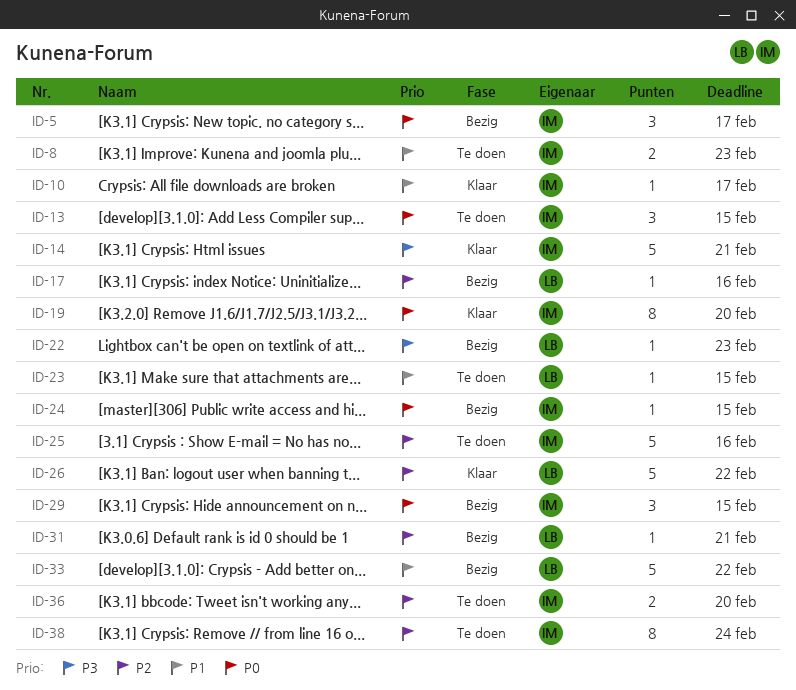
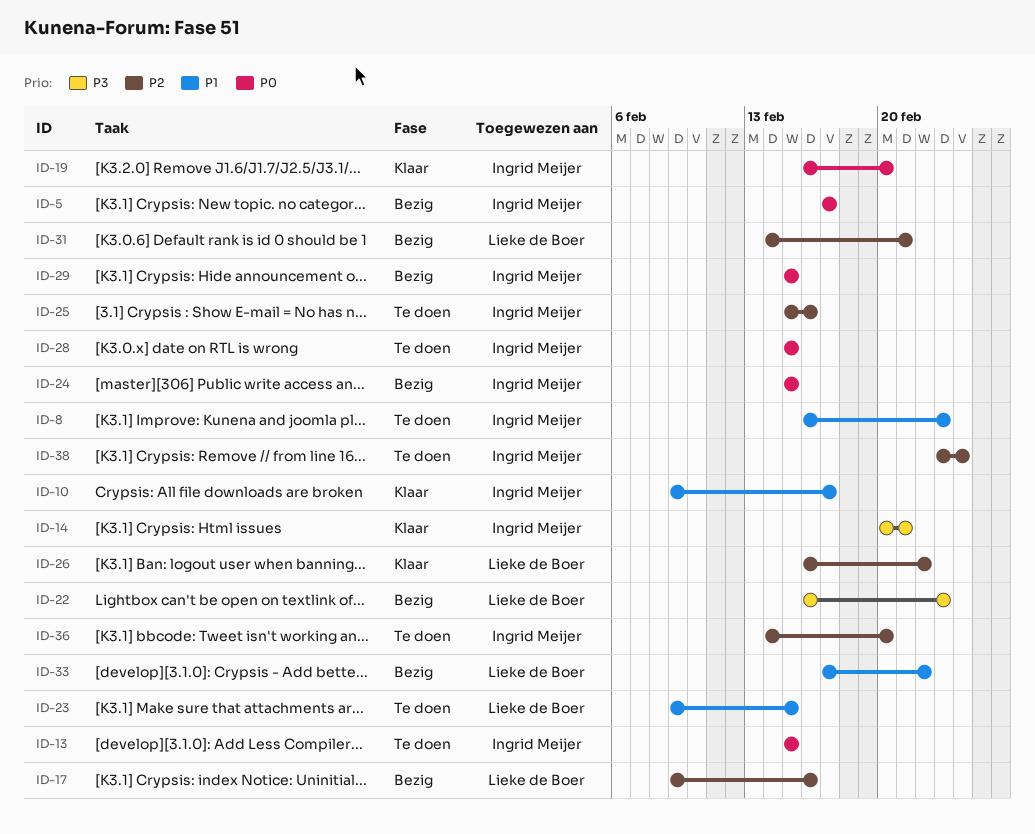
ID-28: none -> present

